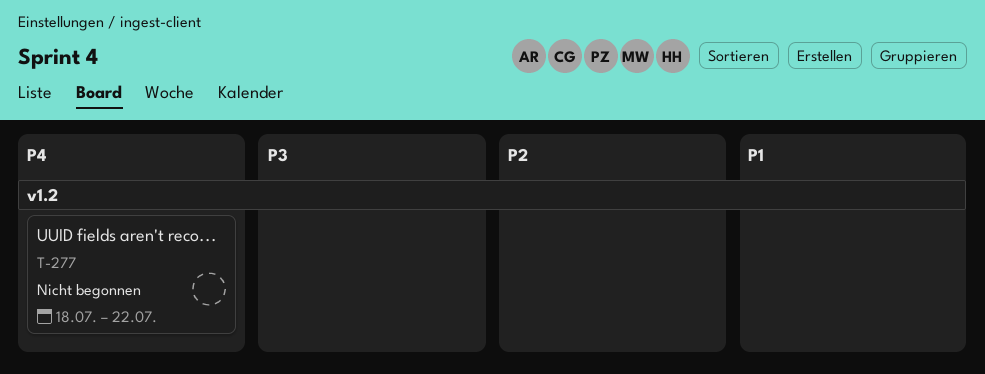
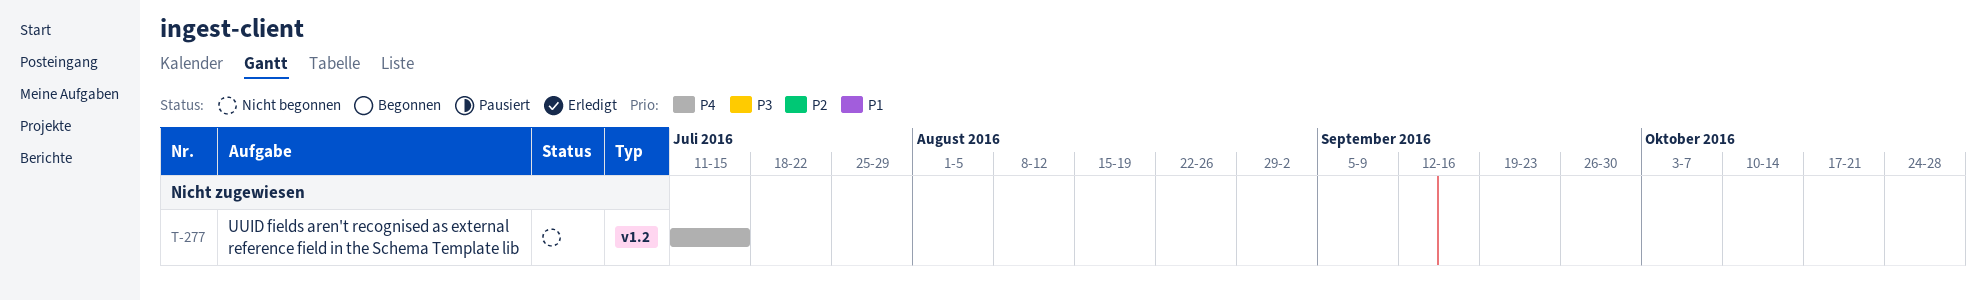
T-277, start: Jul 18 -> Jul 11
T-277, due: Jul 22 -> Jul 15

